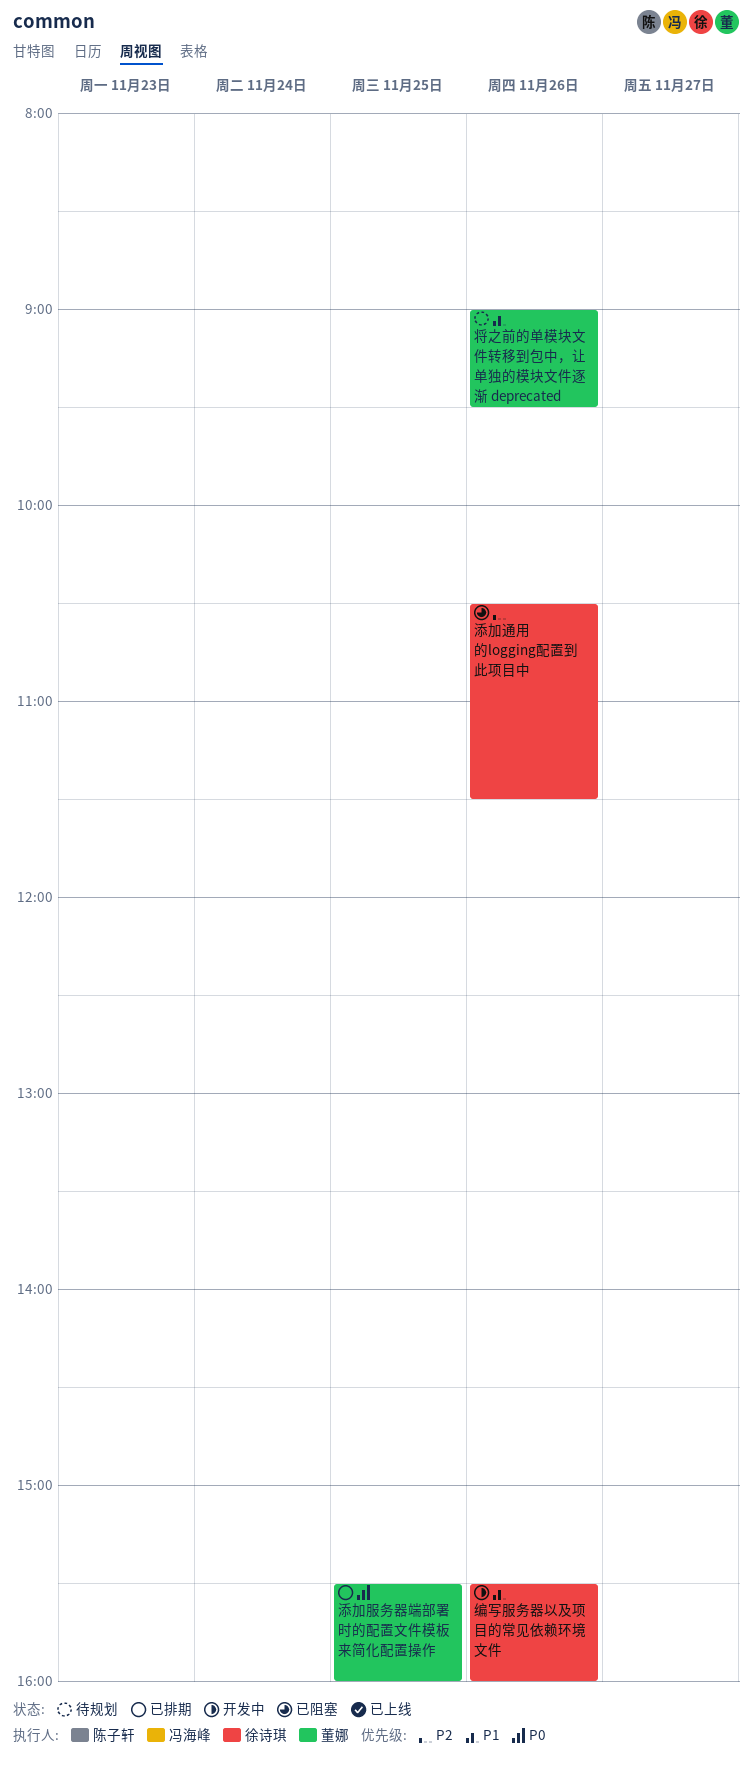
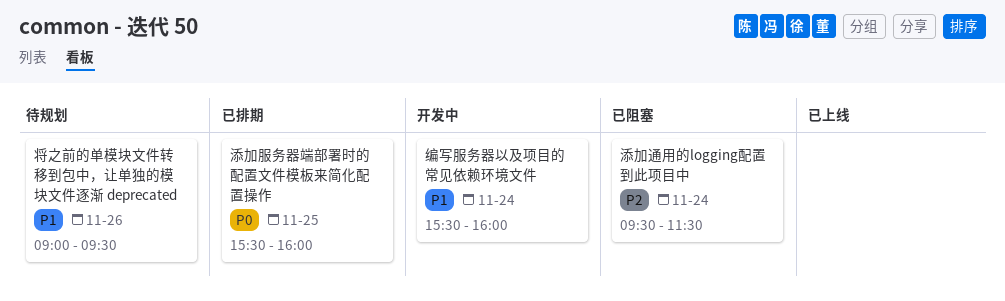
添加通用的logging配置到此项目中, day: Nov 26 -> Nov 24
添加通用的logging配置到此项目中, begins: 10:30 -> 09:30
编写服务器以及项目的常见依赖环境文件, day: Nov 26 -> Nov 24

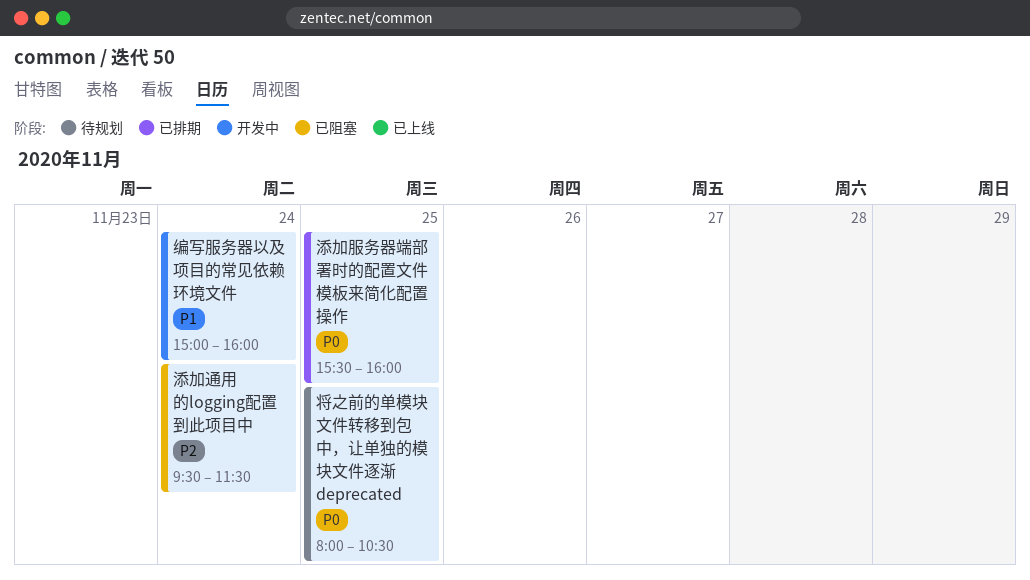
将之前的单模块文件转移到包中，让单独的模块文件逐渐 deprecated, priority: P1 -> P0
将之前的单模块文件转移到包中，让单独的模块文件逐渐 deprecated, day: Nov 26 -> Nov 25
将之前的单模块文件转移到包中，让单独的模块文件逐渐 deprecated, begins: 09:00 -> 08:00
将之前的单模块文件转移到包中，让单独的模块文件逐渐 deprecated, ends: 09:30 -> 10:30
编写服务器以及项目的常见依赖环境文件, begins: 15:30 -> 15:00

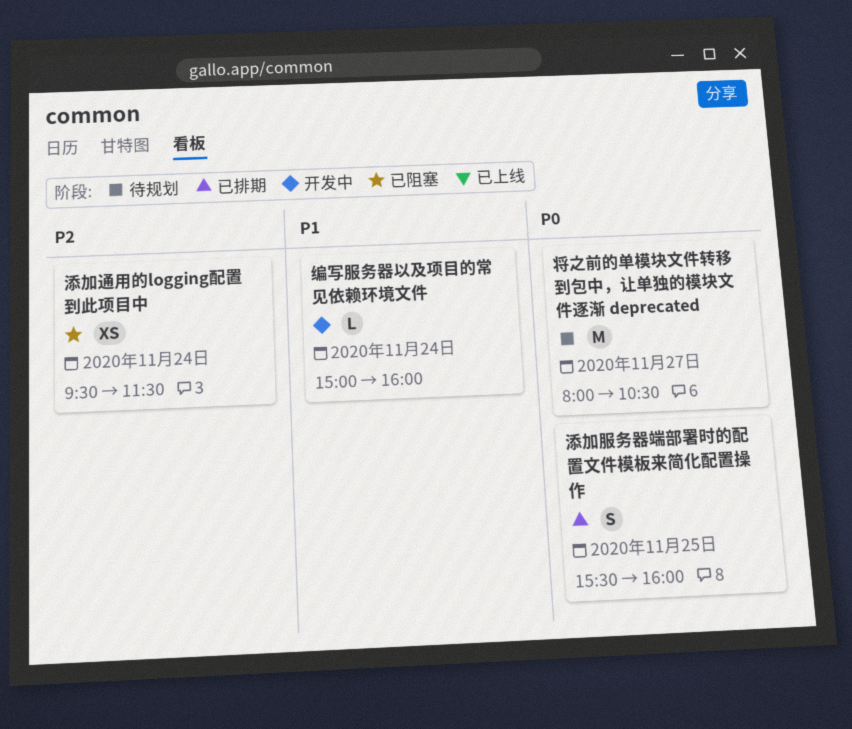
将之前的单模块文件转移到包中，让单独的模块文件逐渐 deprecated, day: Nov 25 -> Nov 27

